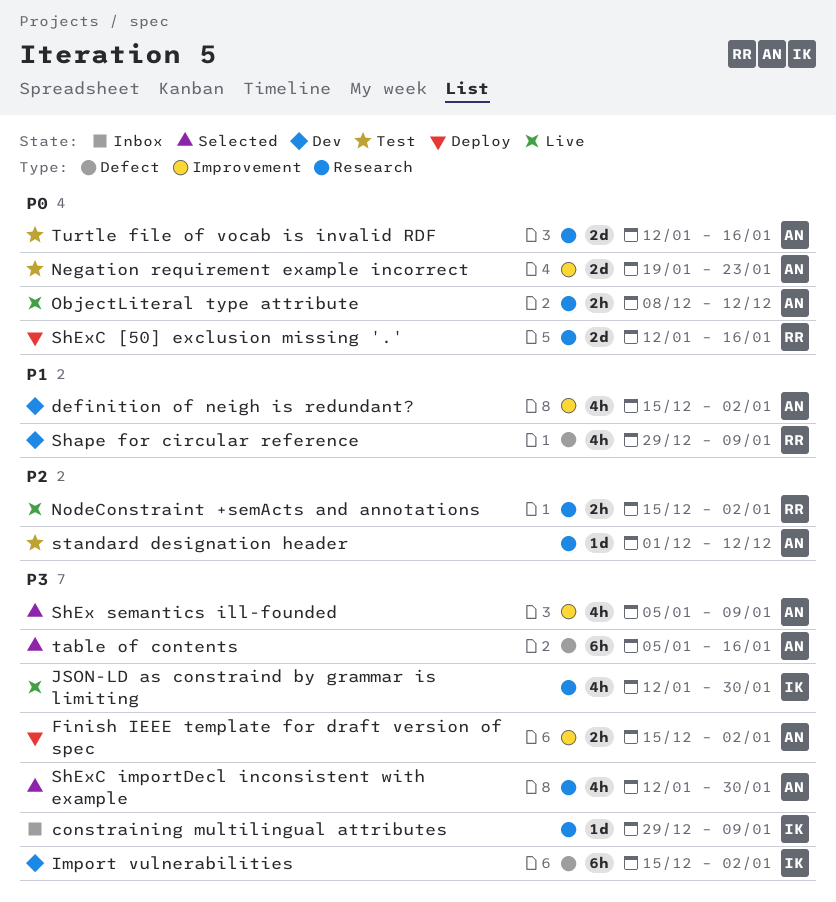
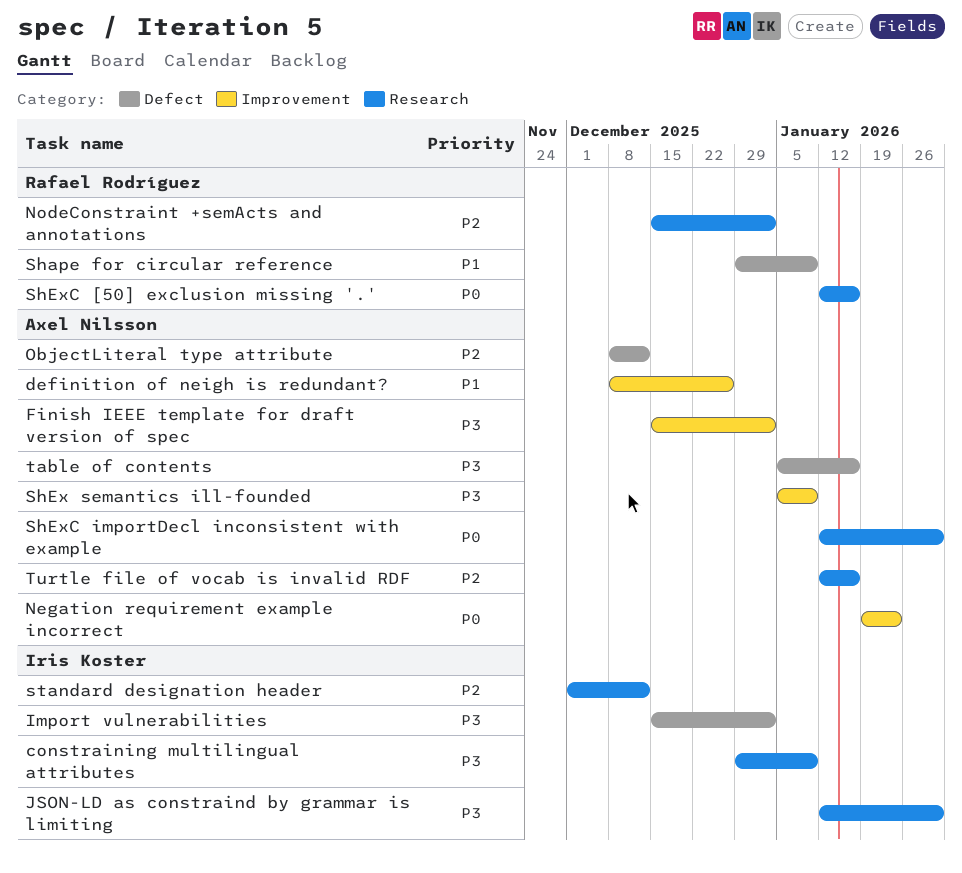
definition of neigh is redundant?, start: Dec 15 -> Dec 8
definition of neigh is redundant?, due: Jan 2 -> Dec 26
ObjectLiteral type attribute, priority: P0 -> P2
ObjectLiteral type attribute, label: Research -> Defect
ShExC importDecl inconsistent with example, priority: P3 -> P0
standard designation header, owner: Axel Nilsson -> Iris Koster
Turtle file of vocab is invalid RDF, priority: P0 -> P2

